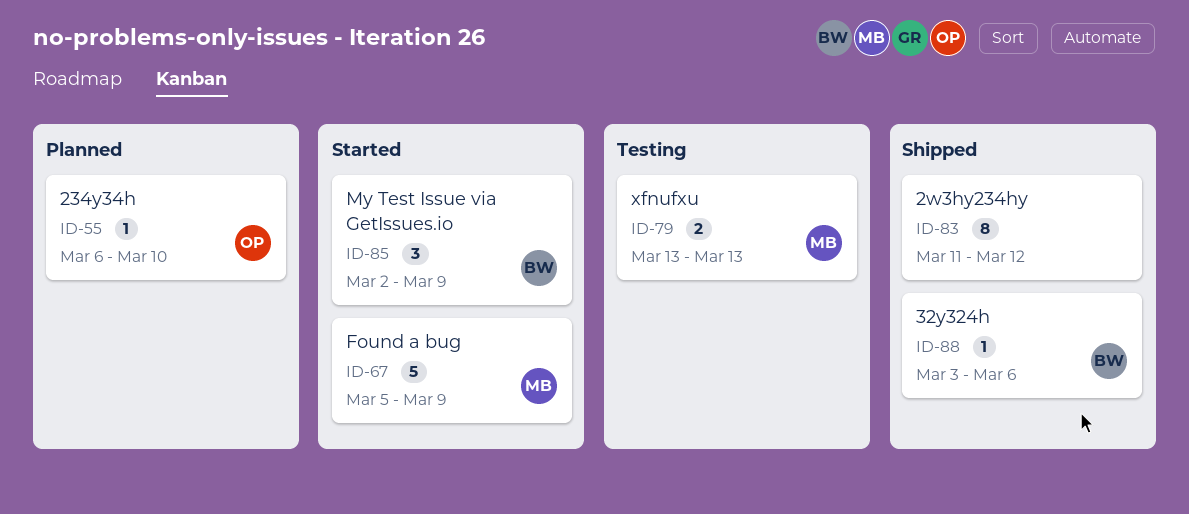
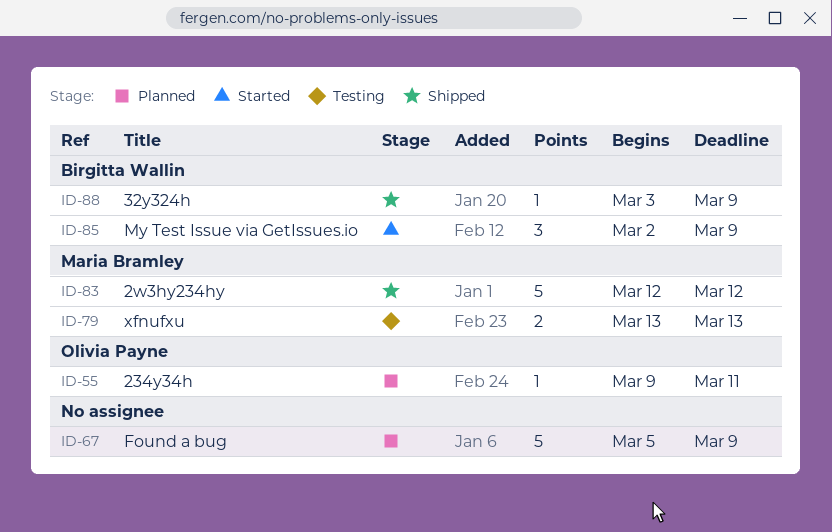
ID-55, start: Mar 6 -> Mar 9
ID-55, due: Mar 10 -> Mar 11
ID-67, status: Started -> Planned
ID-67, owner: Maria Bramley -> none
ID-83, owner: none -> Maria Bramley
ID-83, estimate: 8 -> 5
ID-83, start: Mar 11 -> Mar 12
ID-88, due: Mar 6 -> Mar 9

